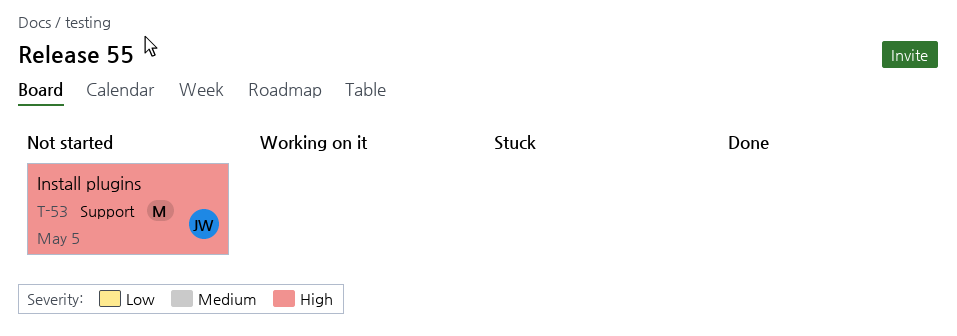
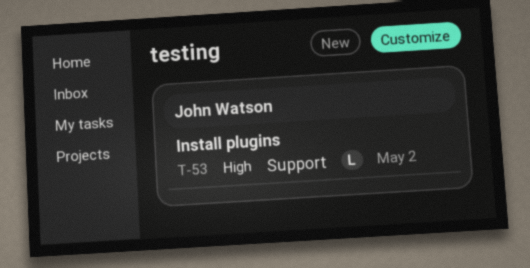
T-53, estimate: M -> L
T-53, due: May 5 -> May 2

